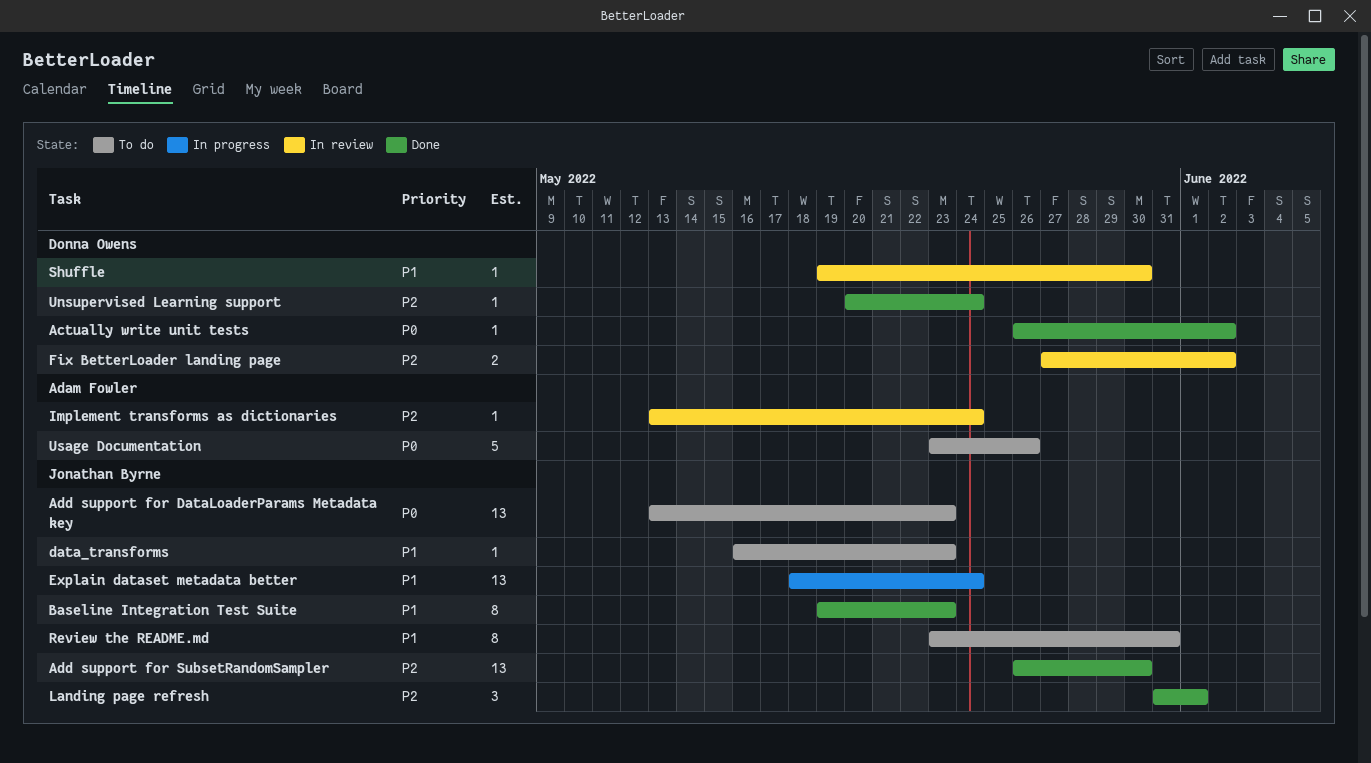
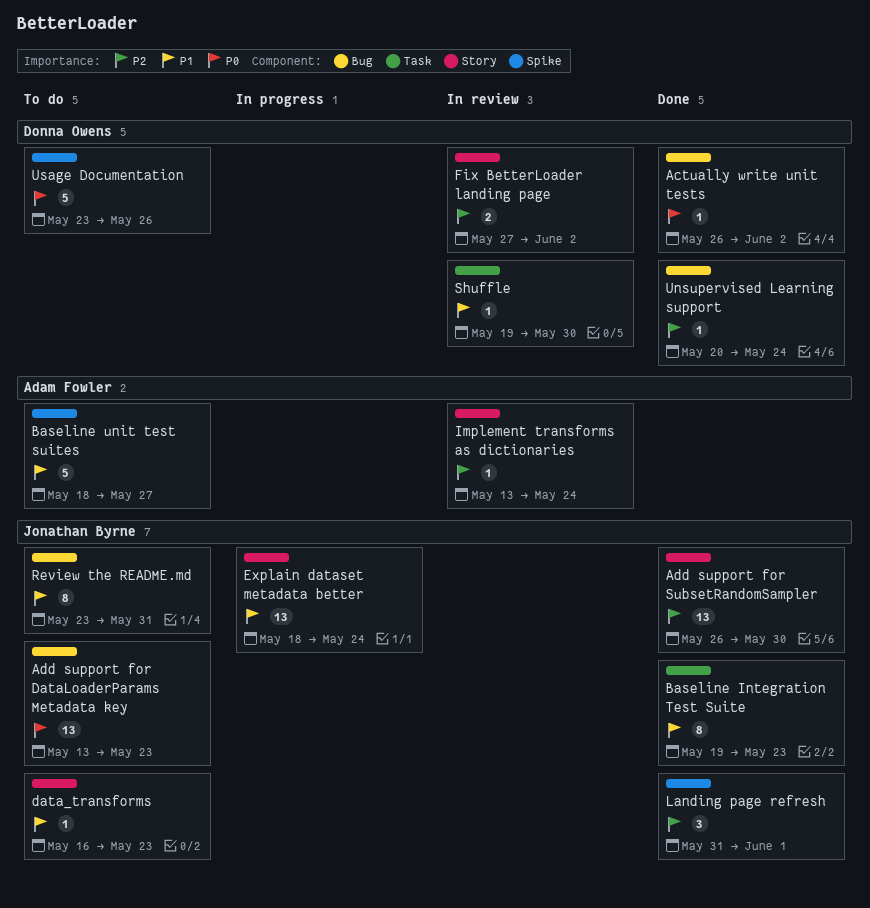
Baseline unit test suites: none -> present
Usage Documentation, owner: Adam Fowler -> Donna Owens

